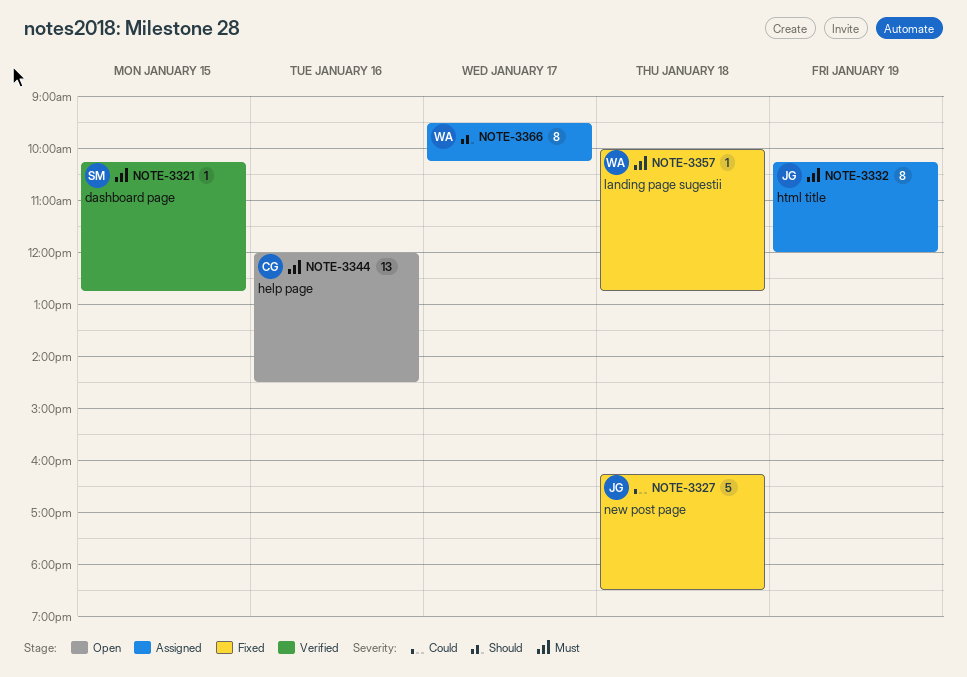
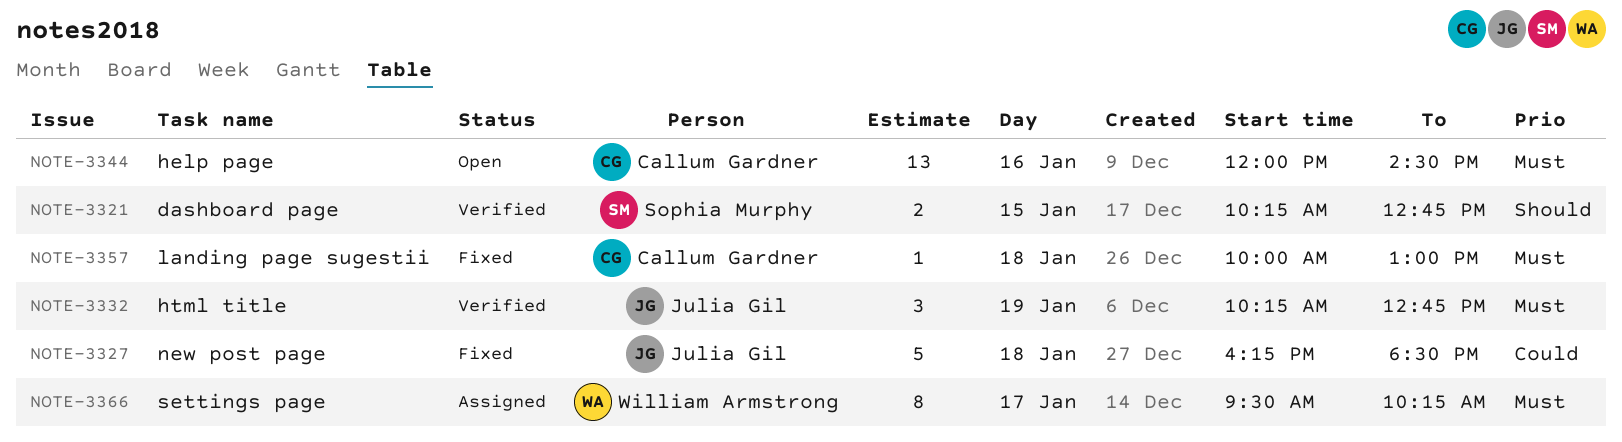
NOTE-3321, priority: Must -> Should
NOTE-3321, estimate: 1 -> 2
NOTE-3332, status: Assigned -> Verified
NOTE-3332, estimate: 8 -> 3
NOTE-3332, ends: 12:00 -> 12:45
NOTE-3357, owner: William Armstrong -> Callum Gardner
NOTE-3357, ends: 12:45 -> 13:00
NOTE-3366, priority: Should -> Must

